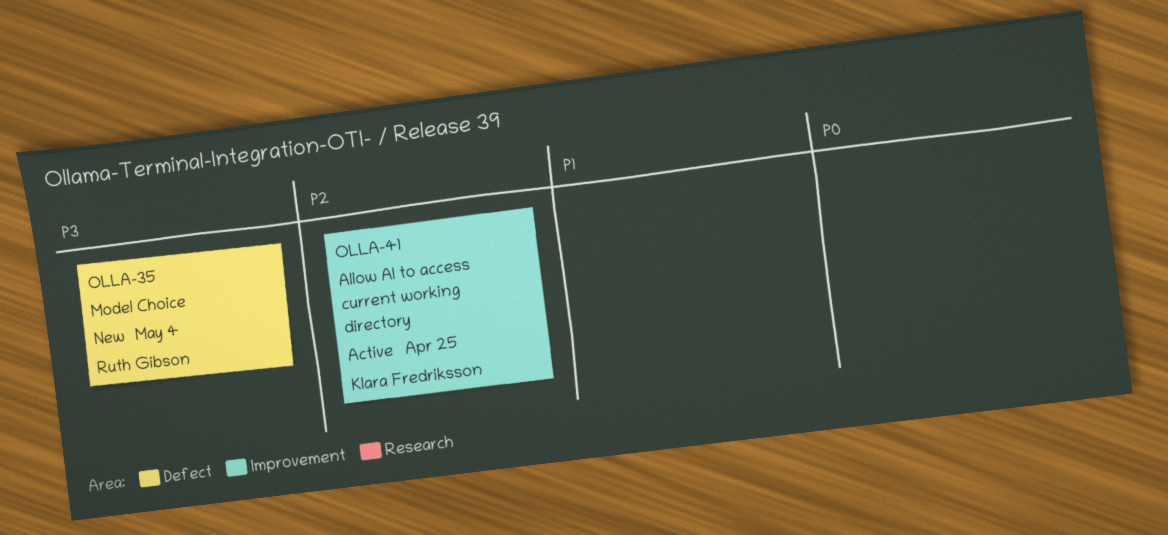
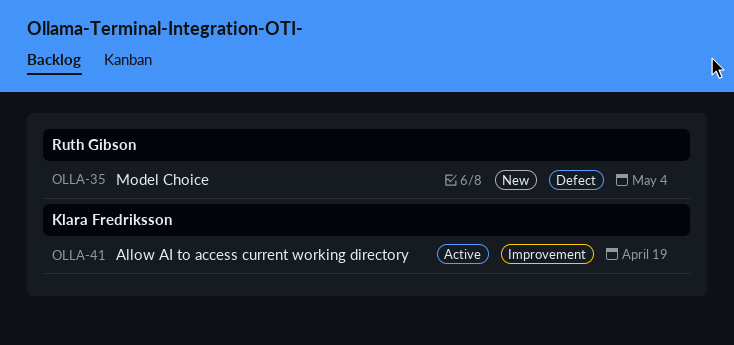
OLLA-41, due: Apr 25 -> Apr 19

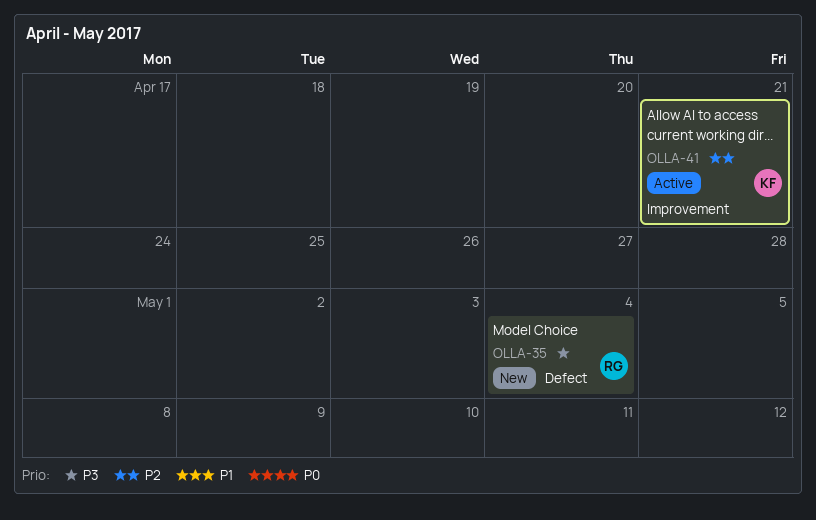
OLLA-41, due: Apr 19 -> Apr 21

